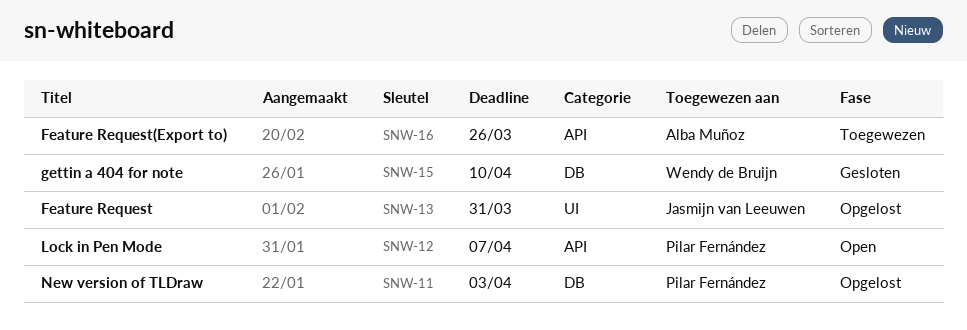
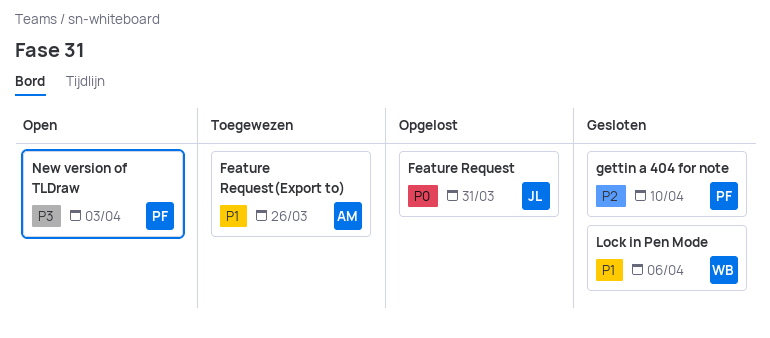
gettin a 404 for note, owner: Wendy de Bruijn -> Pilar Fernández
Lock in Pen Mode, status: Open -> Gesloten
Lock in Pen Mode, owner: Pilar Fernández -> Wendy de Bruijn
Lock in Pen Mode, due: Apr 7 -> Apr 6
New version of TLDraw, status: Opgelost -> Open

